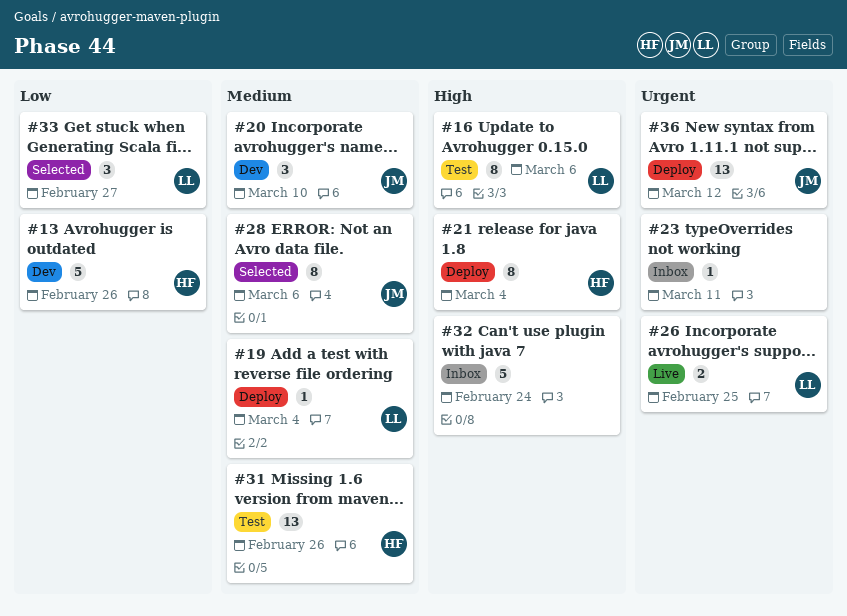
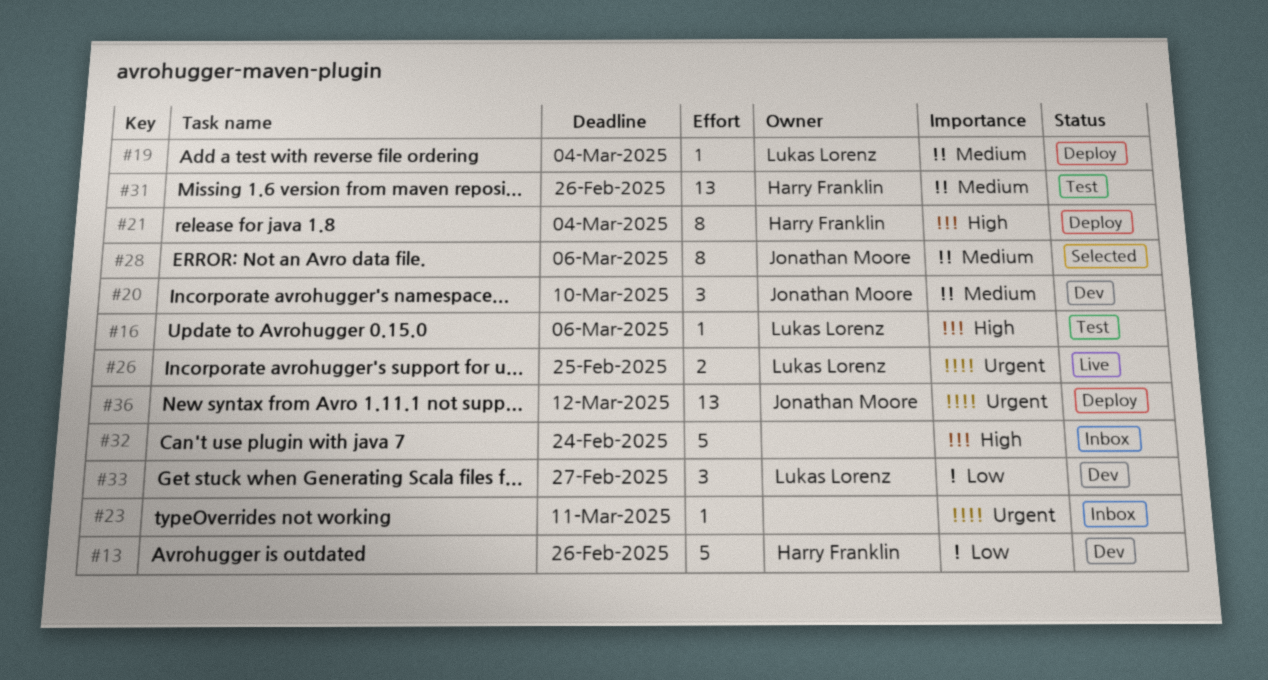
#16, estimate: 8 -> 1
#33, status: Selected -> Dev

